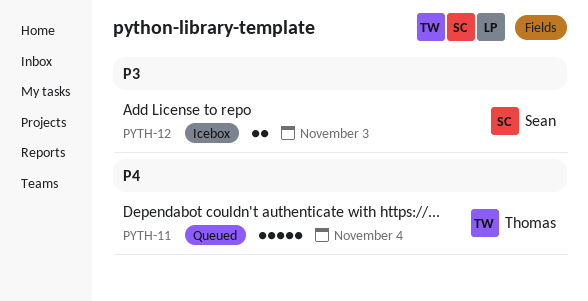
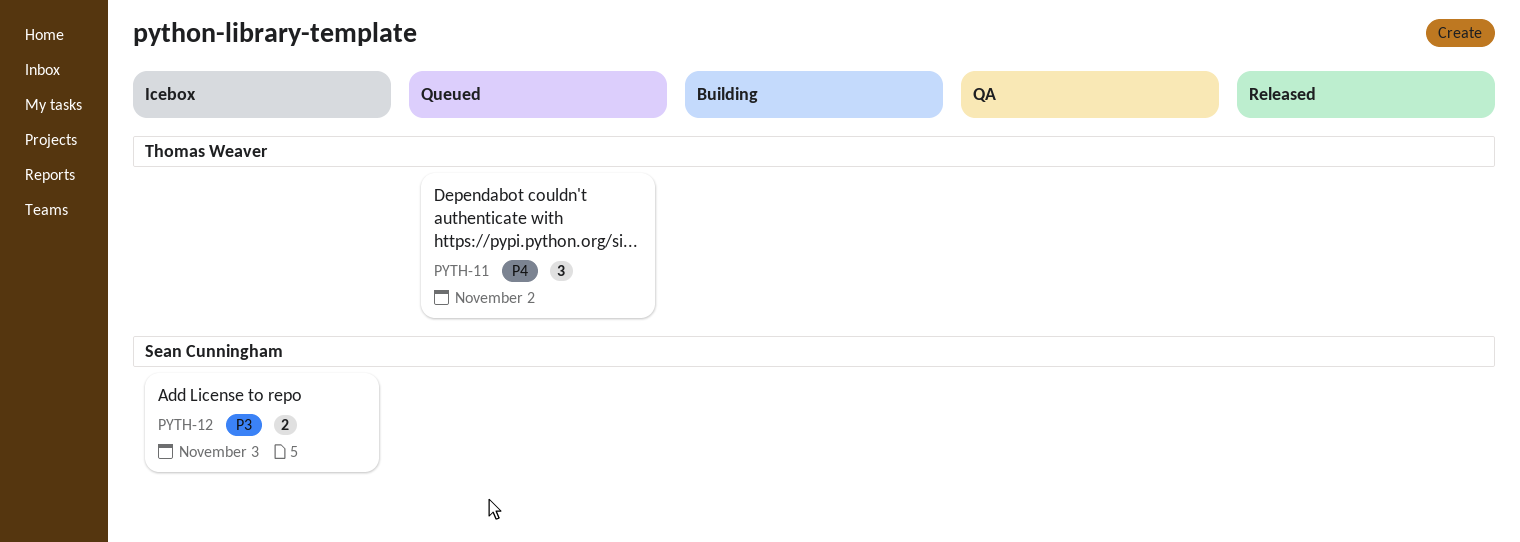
PYTH-11, estimate: 5 -> 3
PYTH-11, due: Nov 4 -> Nov 2

